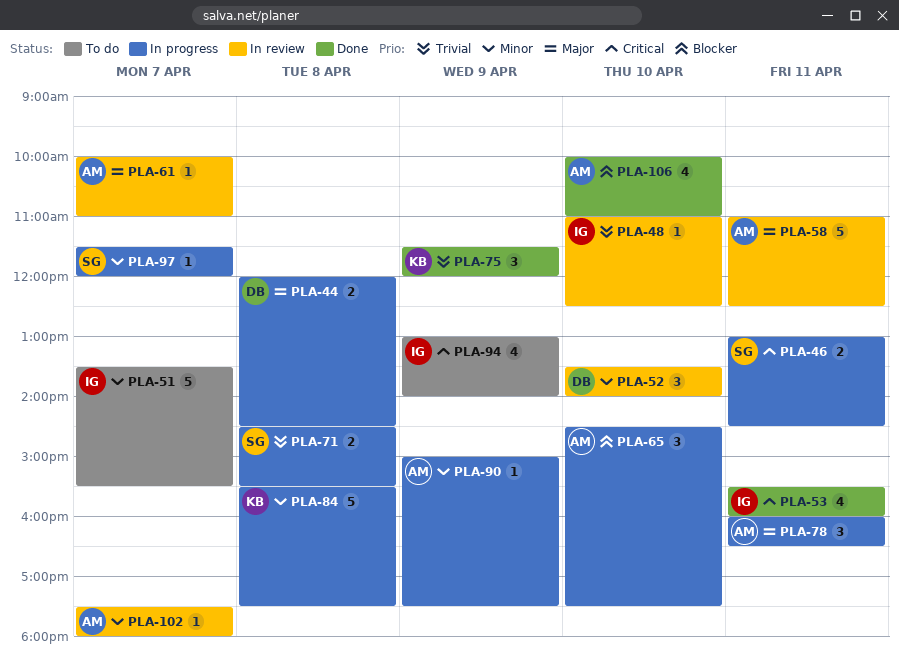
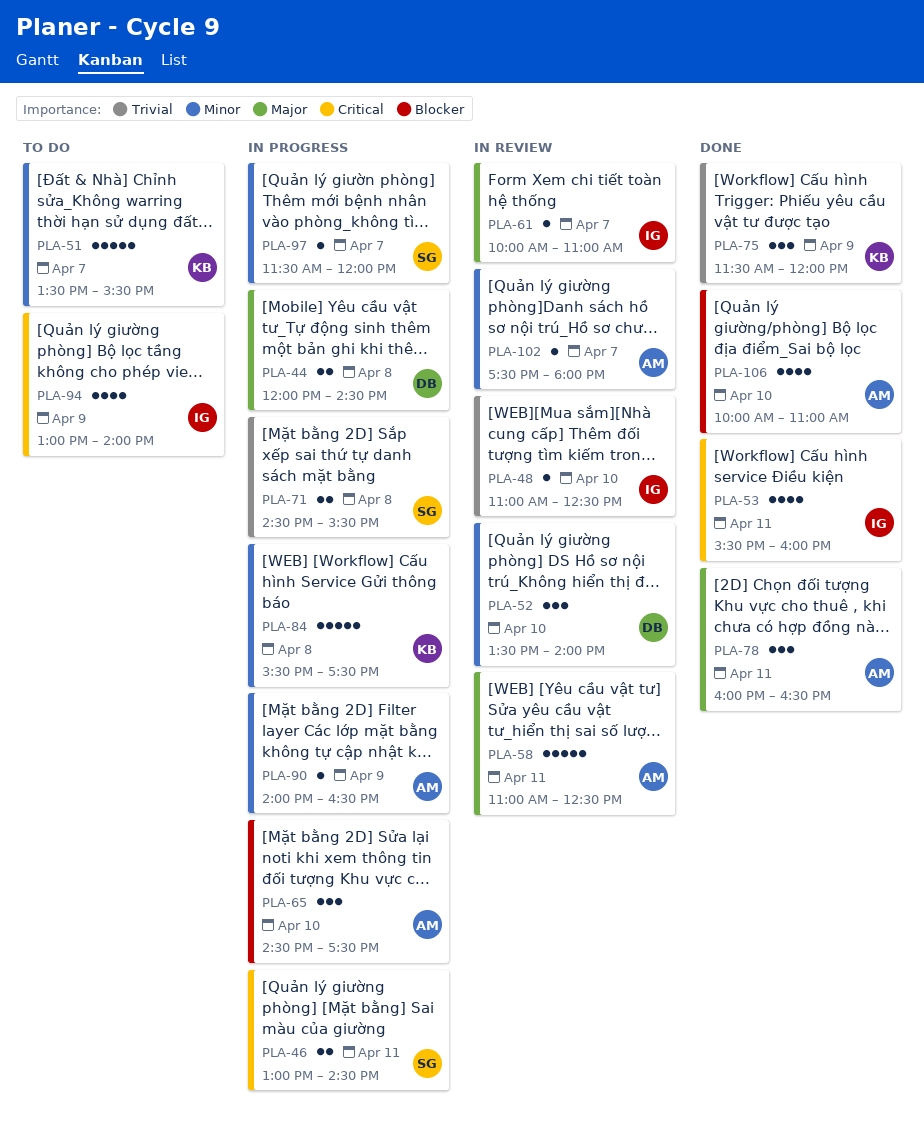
PLA-51, owner: IG -> KB
PLA-61, owner: AM -> IG
PLA-78, status: In progress -> Done
PLA-90, begins: 15:00 -> 14:00
PLA-90, ends: 17:30 -> 16:30

